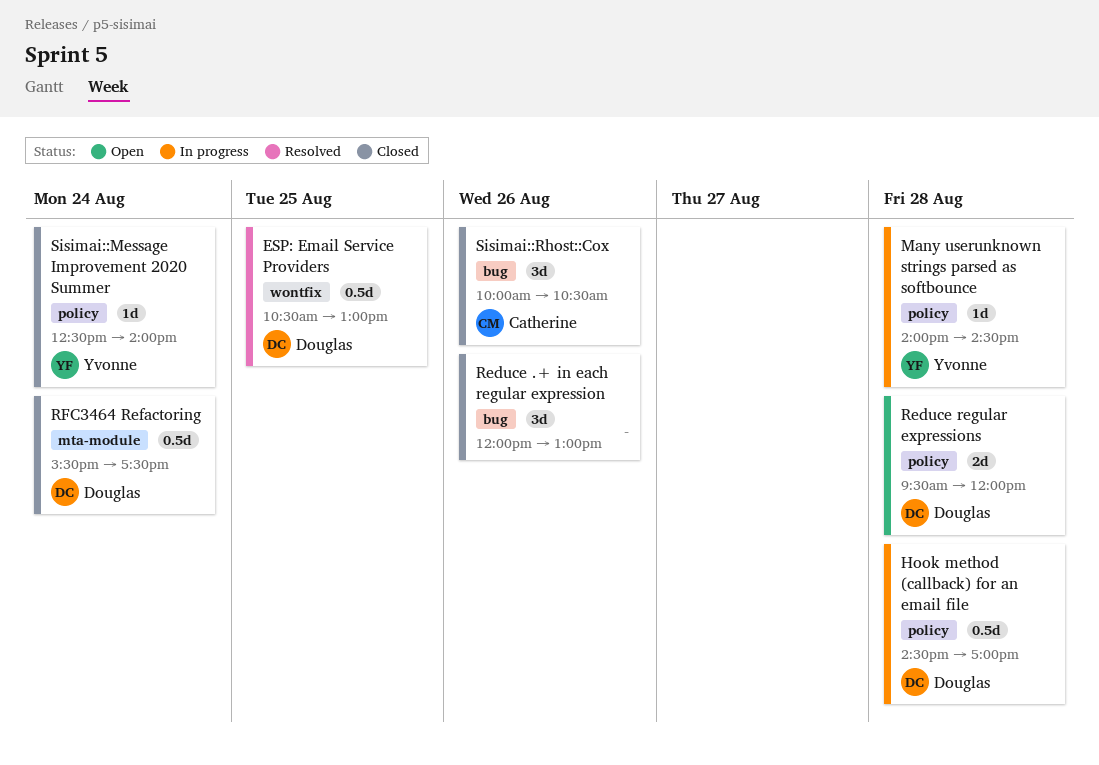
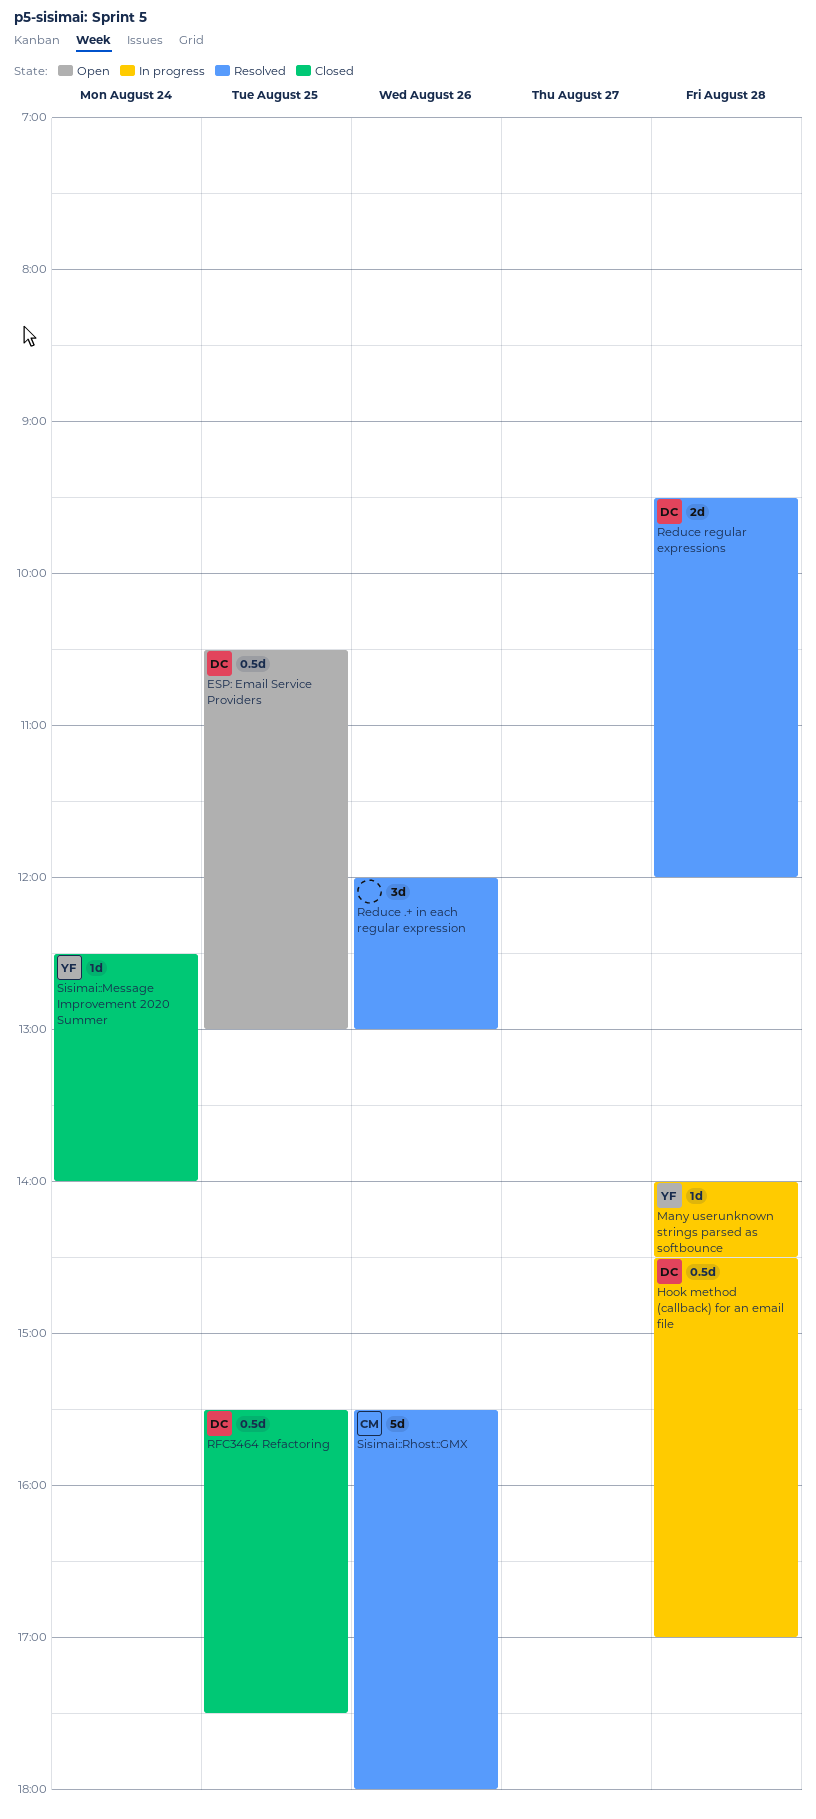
ESP: Email Service Providers, status: Resolved -> Open
Reduce .+ in each regular expression, status: Closed -> Resolved
Reduce regular expressions, status: Open -> Resolved
RFC3464 Refactoring, day: Aug 24 -> Aug 25
Sisimai::Rhost::Cox: present -> none
Sisimai::Rhost::GMX: none -> present

